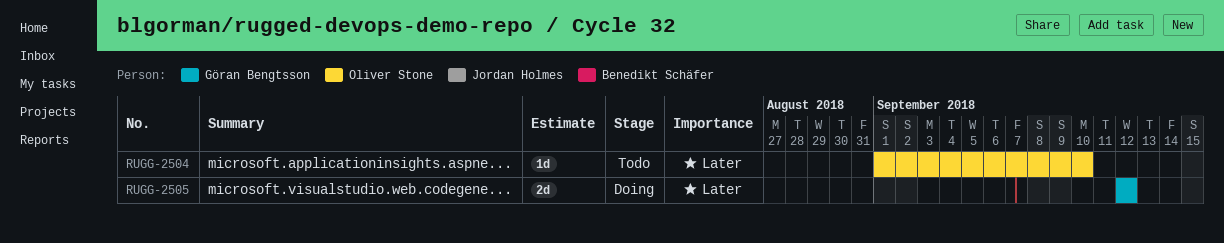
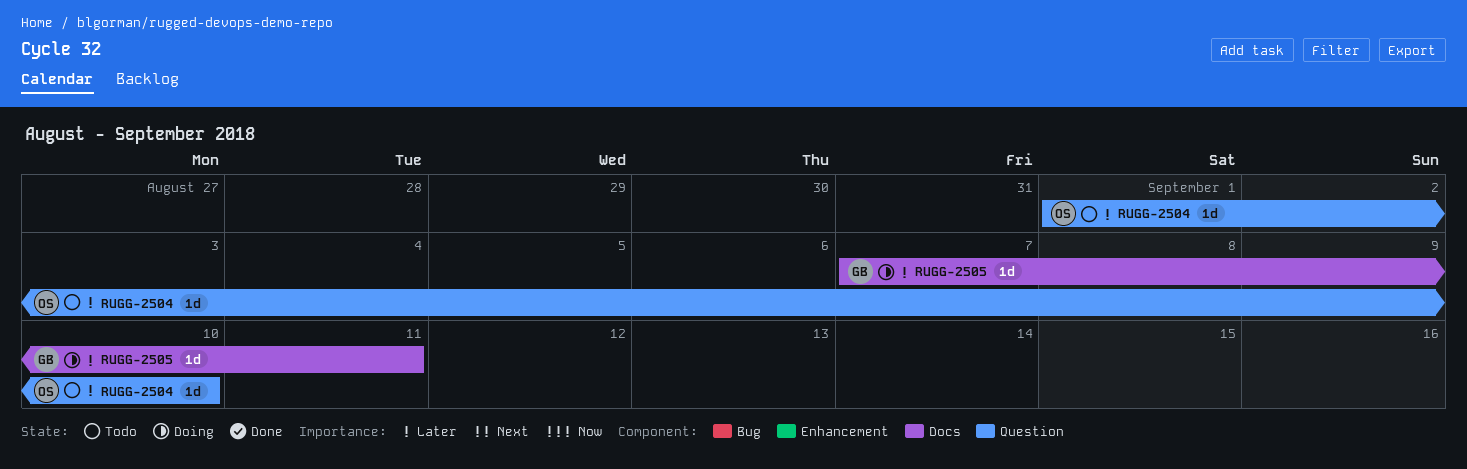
RUGG-2505, estimate: 2d -> 1d
RUGG-2505, start: Sep 12 -> Sep 7
RUGG-2505, due: Sep 12 -> Sep 11

